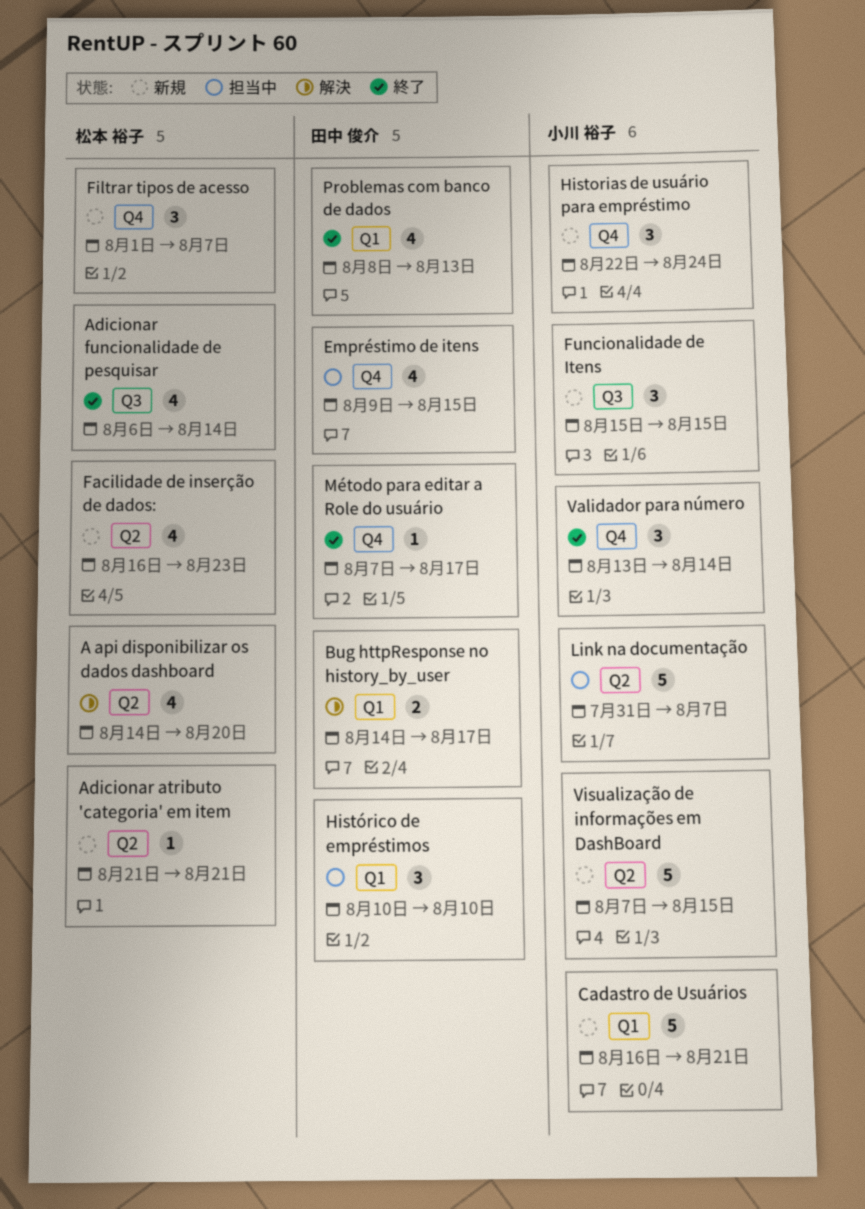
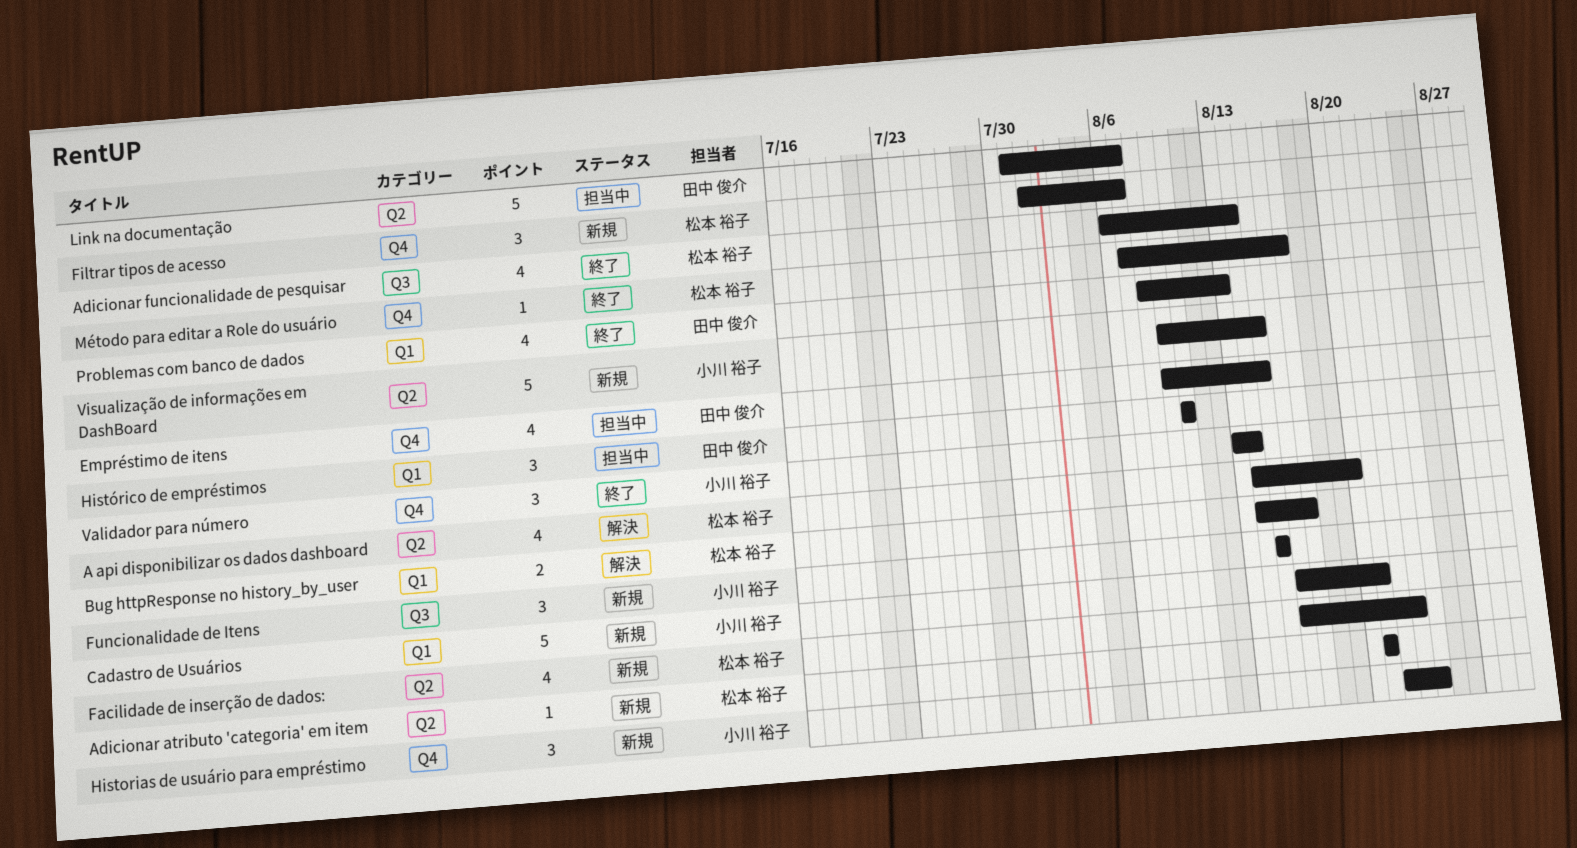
Bug httpResponse no history_by_user, owner: 田中 俊介 -> 松本 裕子
Link na documentação, owner: 小川 裕子 -> 田中 俊介
Método para editar a Role do usuário, owner: 田中 俊介 -> 松本 裕子
Visualização de informações em DashBoard, start: Aug 7 -> Aug 9

